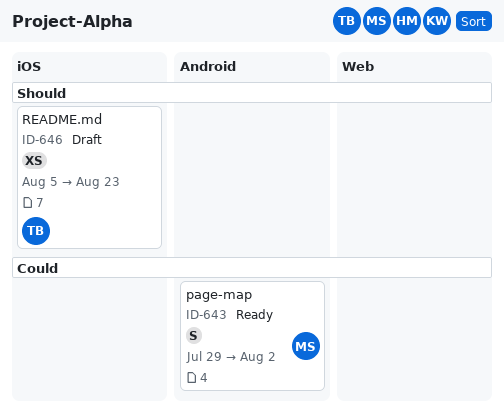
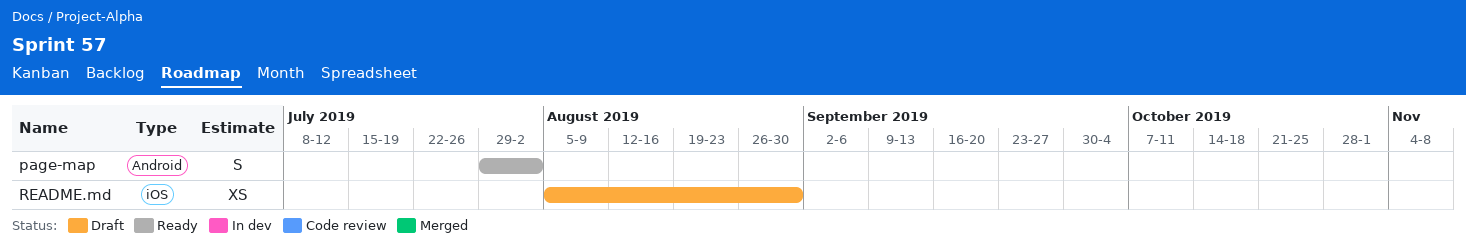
README.md, due: Aug 23 -> Aug 30

